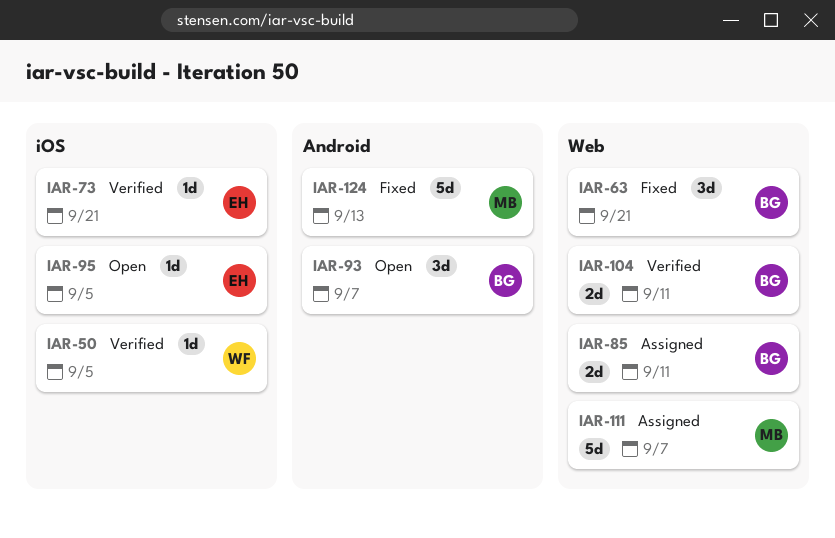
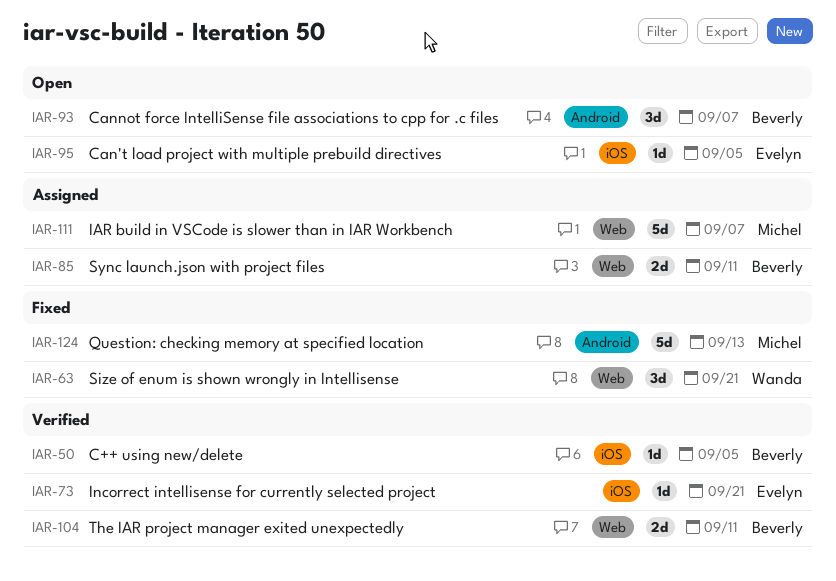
IAR-50, owner: Wanda -> Beverly
IAR-63, owner: Beverly -> Wanda

